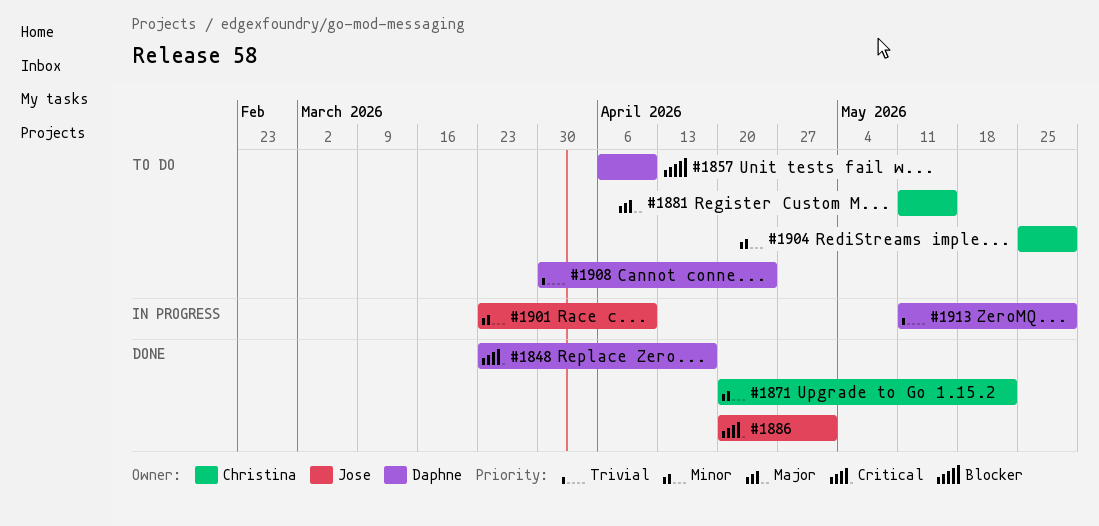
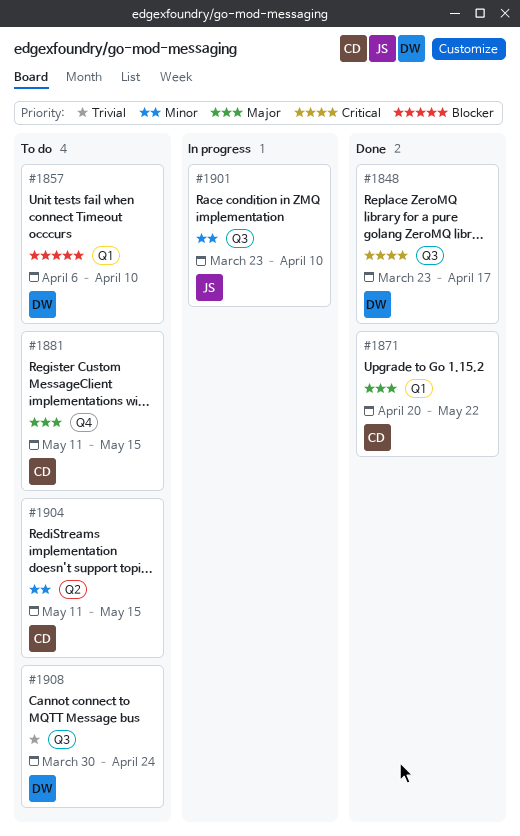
#1871, priority: Minor -> Major
#1886: present -> none
#1904, start: May 25 -> May 11
#1904, due: May 29 -> May 15
#1913: present -> none

